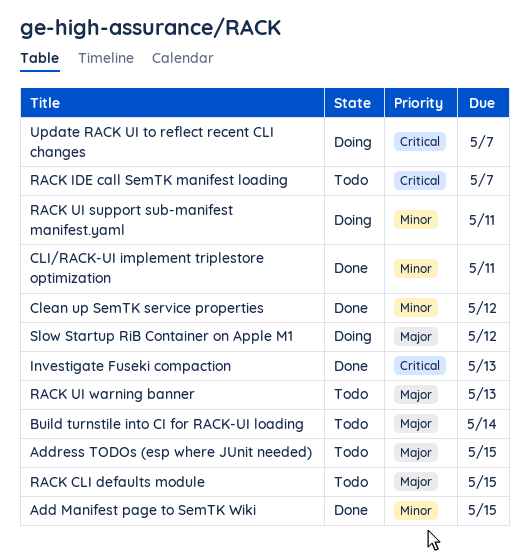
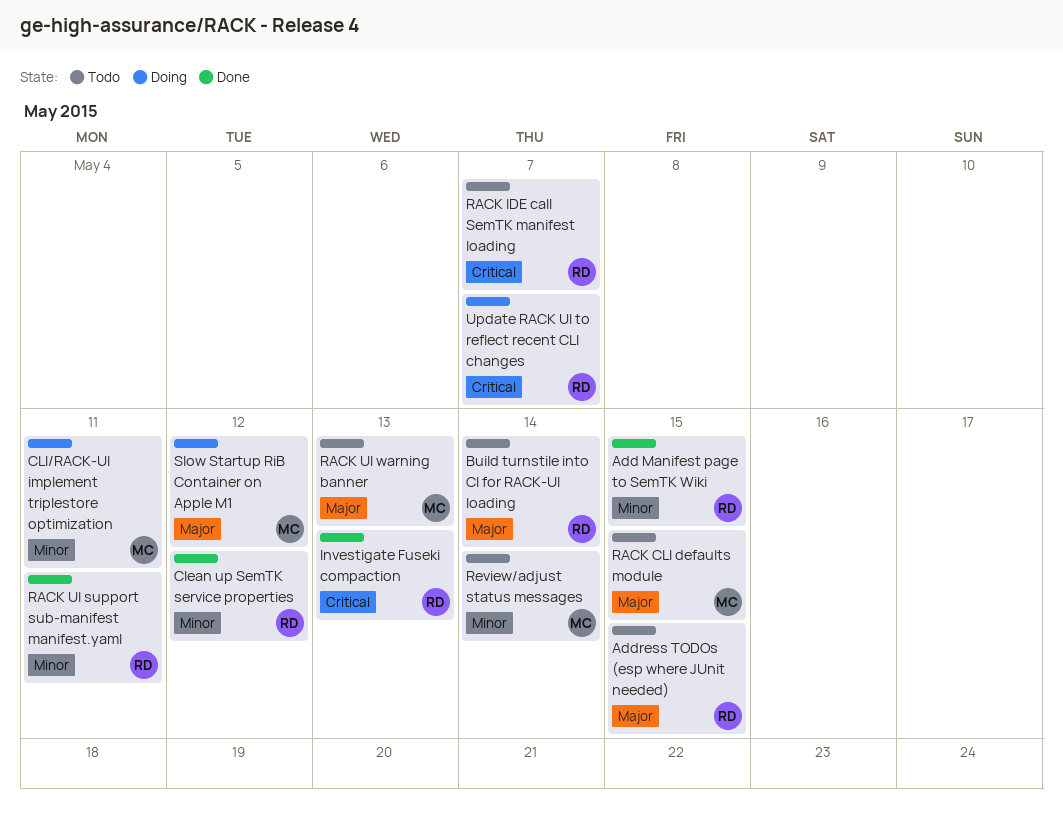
CLI/RACK-UI implement triplestore optimization, status: Done -> Doing
RACK UI support sub-manifest manifest.yaml, status: Doing -> Done
Review/adjust status messages: none -> present

